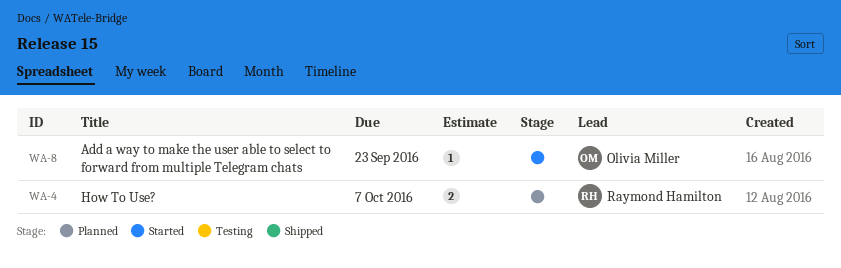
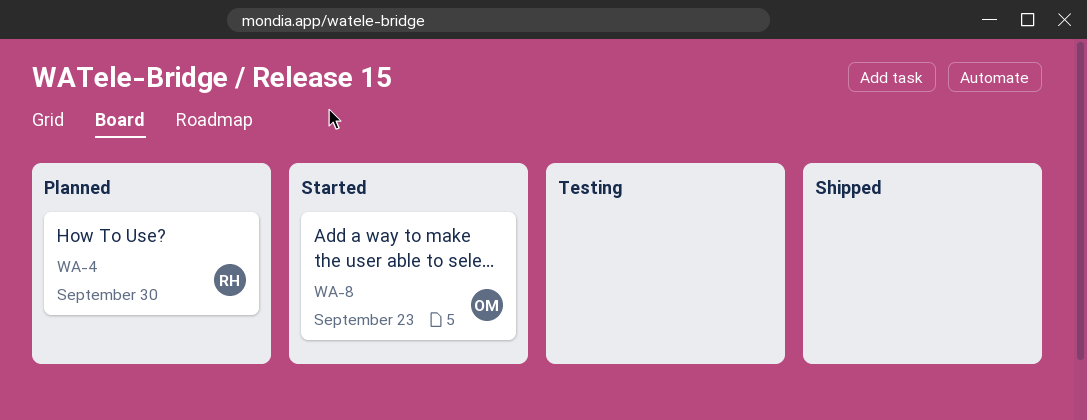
WA-4, due: Oct 7 -> Sep 30

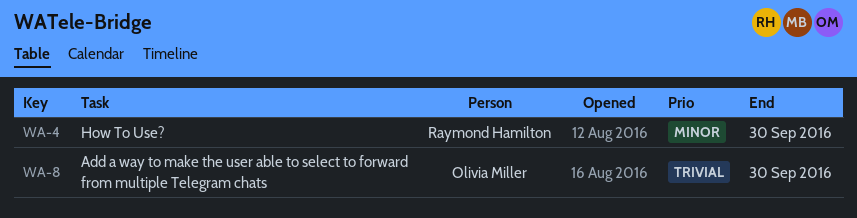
WA-8, due: Sep 23 -> Sep 30

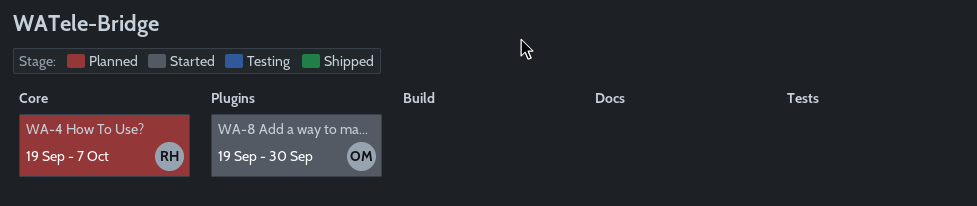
WA-4, due: Sep 30 -> Oct 7

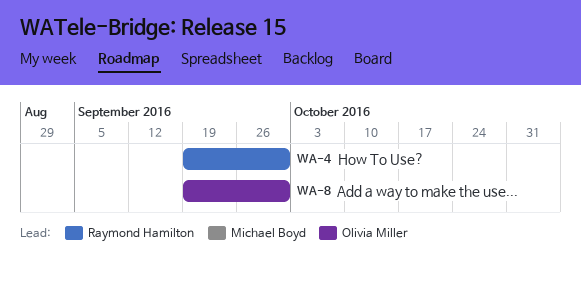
WA-4, due: Oct 7 -> Sep 30

